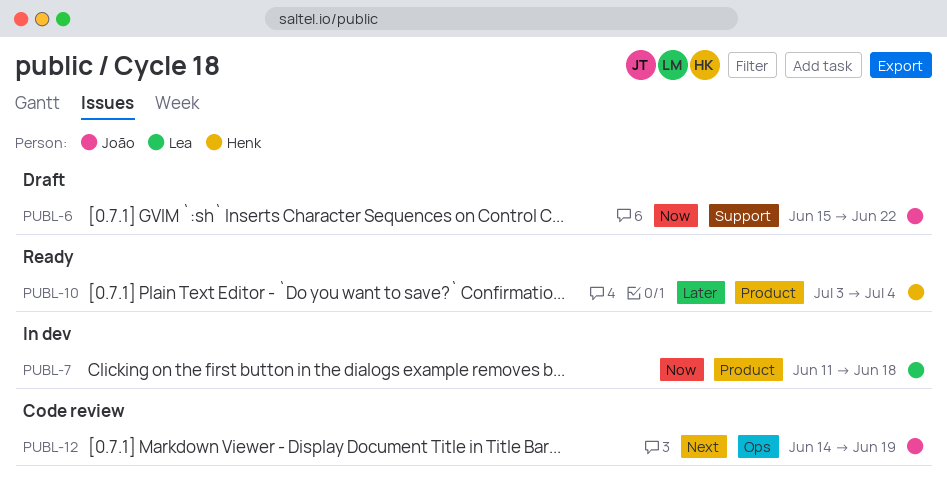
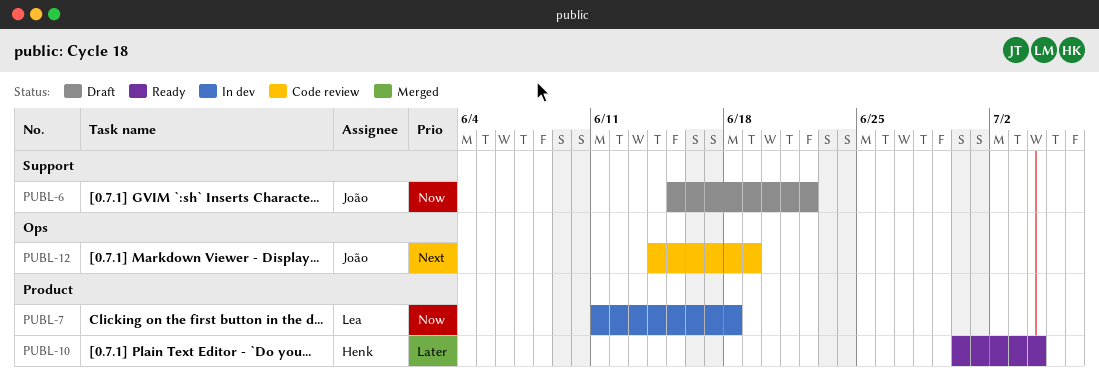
PUBL-10, start: Jul 3 -> Jun 30

